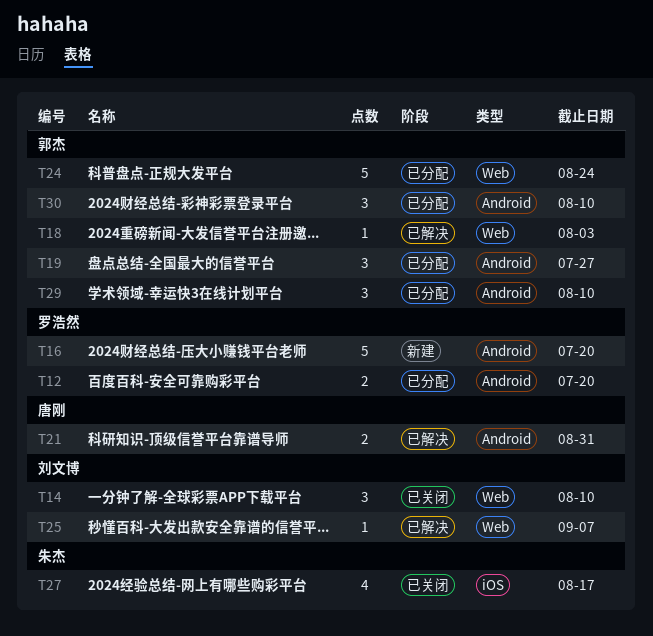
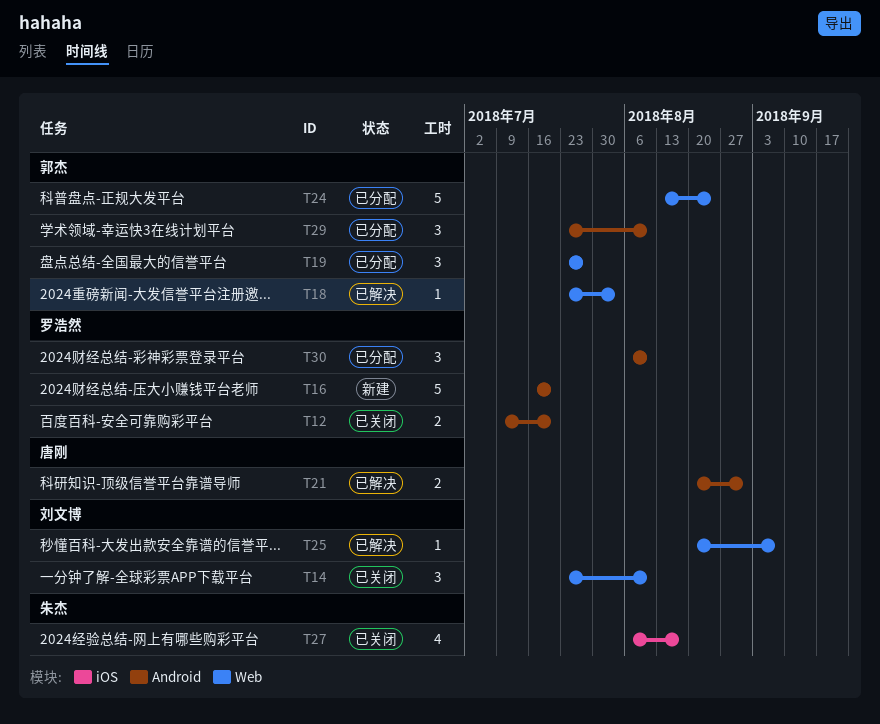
T12, status: 已分配 -> 已关闭
T19, label: Android -> Web
T30, owner: 郭杰 -> 罗浩然

